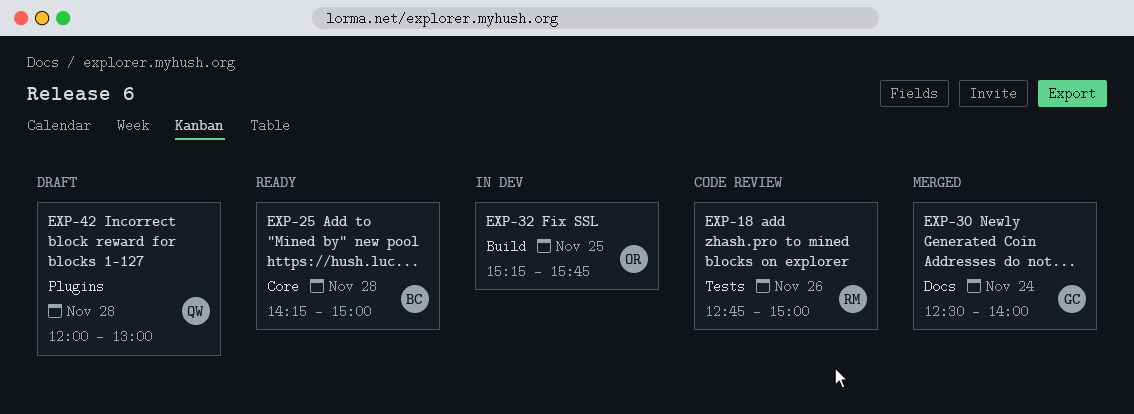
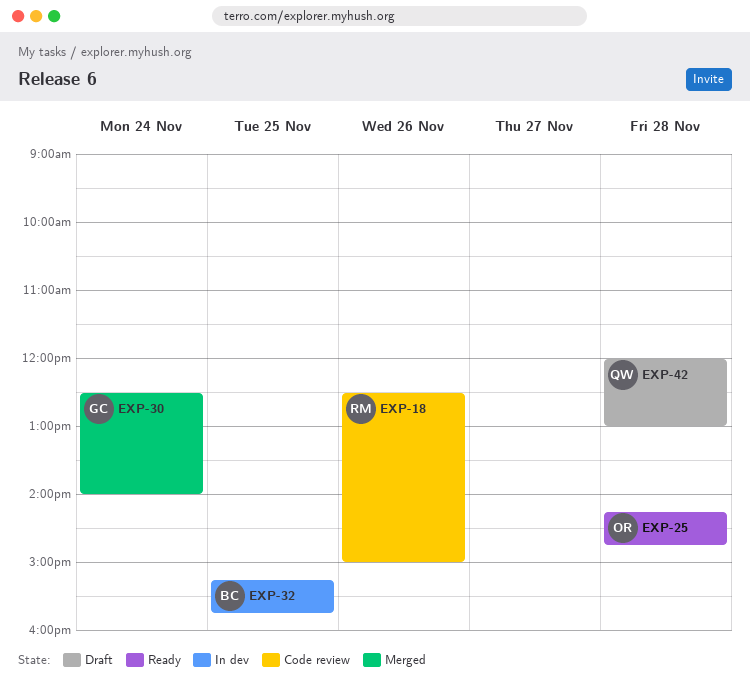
EXP-18, begins: 12:45 -> 12:30
EXP-25, owner: BC -> OR
EXP-25, ends: 15:00 -> 14:45
EXP-32, owner: OR -> BC

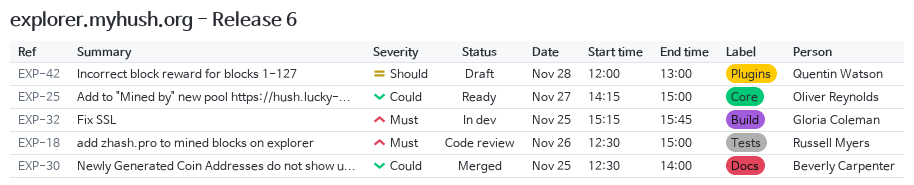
EXP-25, day: Nov 28 -> Nov 27
EXP-25, ends: 14:45 -> 15:00
EXP-30, owner: Gloria Coleman -> Beverly Carpenter
EXP-30, day: Nov 24 -> Nov 25
EXP-32, owner: Beverly Carpenter -> Gloria Coleman

